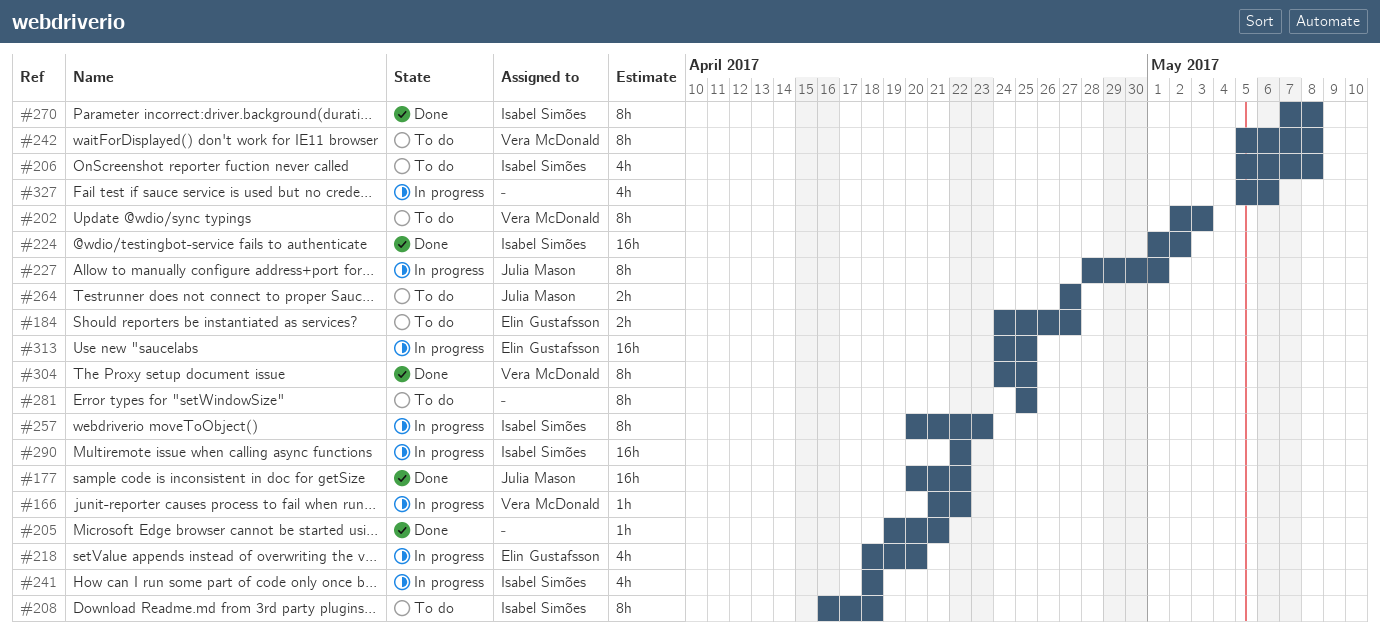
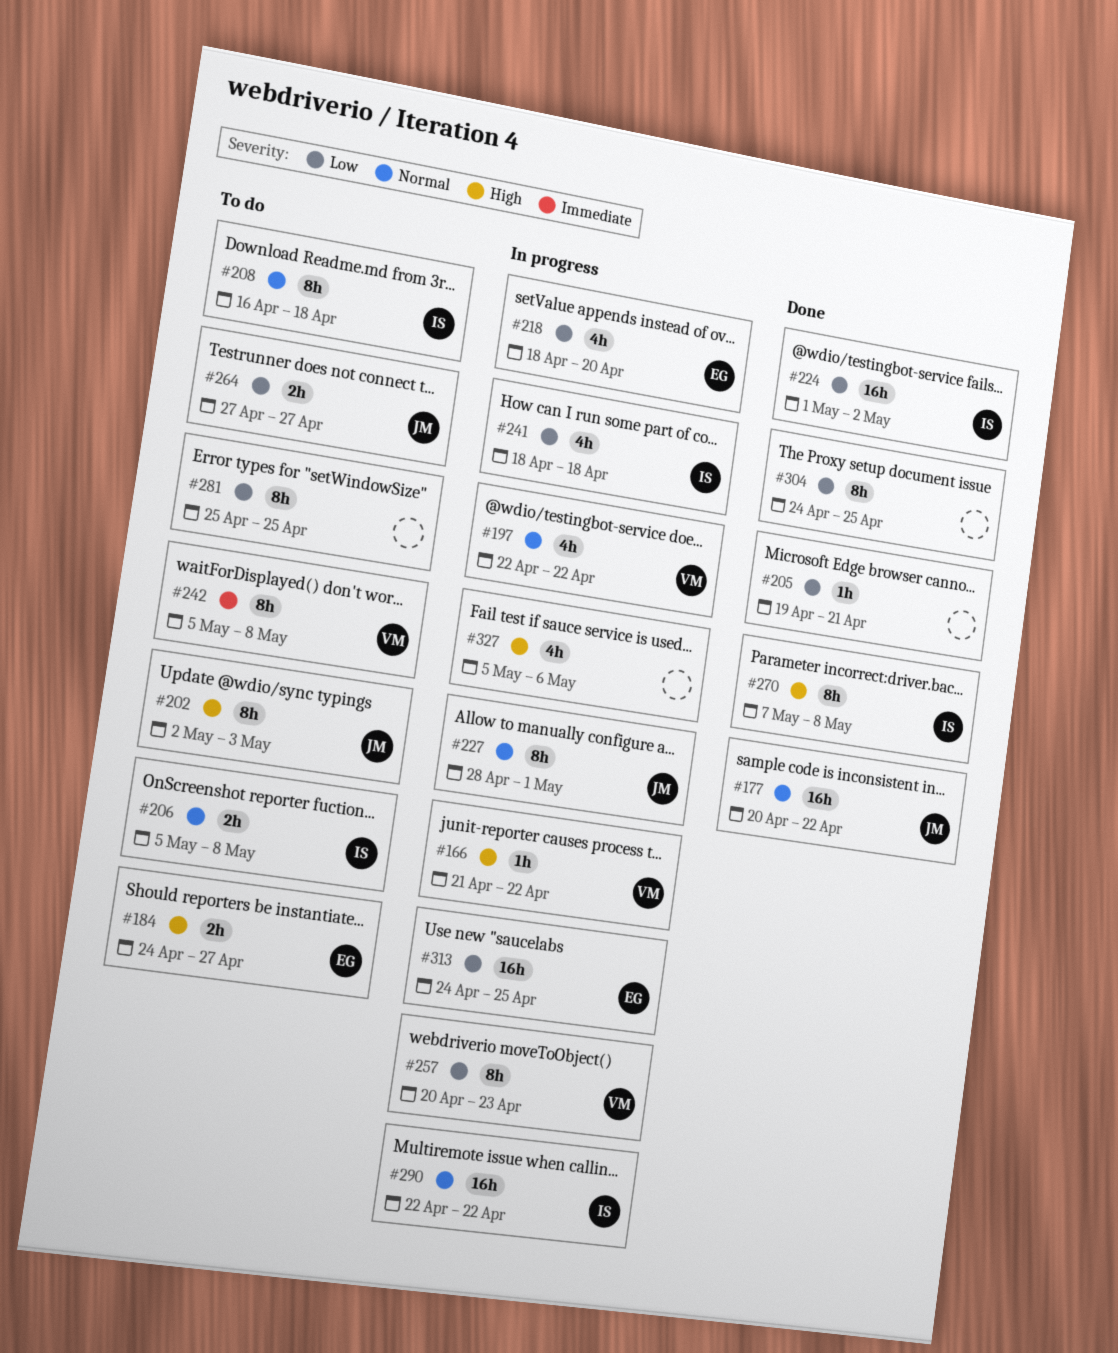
#197: none -> present
#202, owner: Vera McDonald -> Julia Mason
#206, estimate: 4h -> 2h
#257, owner: Isabel Simões -> Vera McDonald
#304, owner: Vera McDonald -> none

